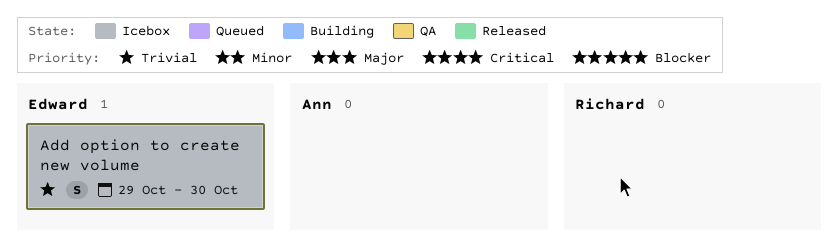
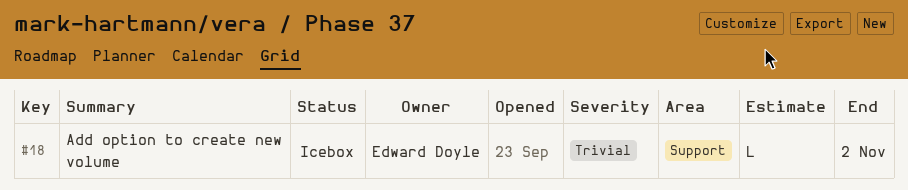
Add option to create new volume, estimate: S -> L
Add option to create new volume, due: Oct 30 -> Nov 2

